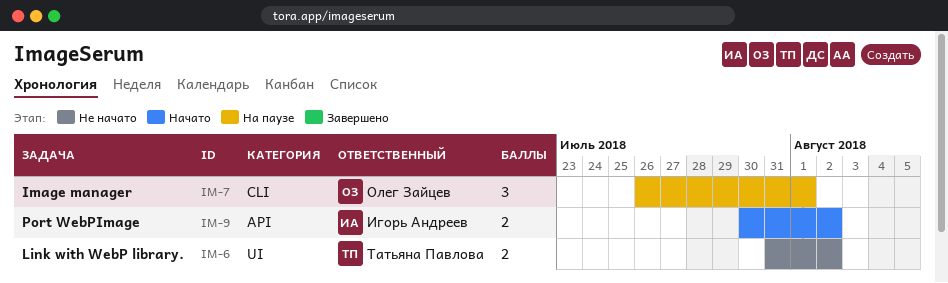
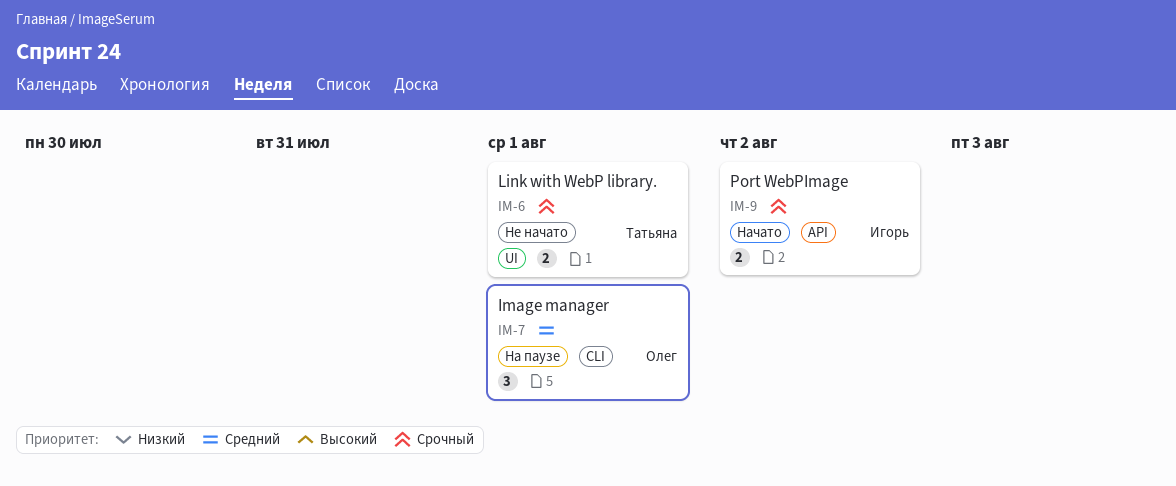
IM-6, due: Aug 2 -> Aug 1

